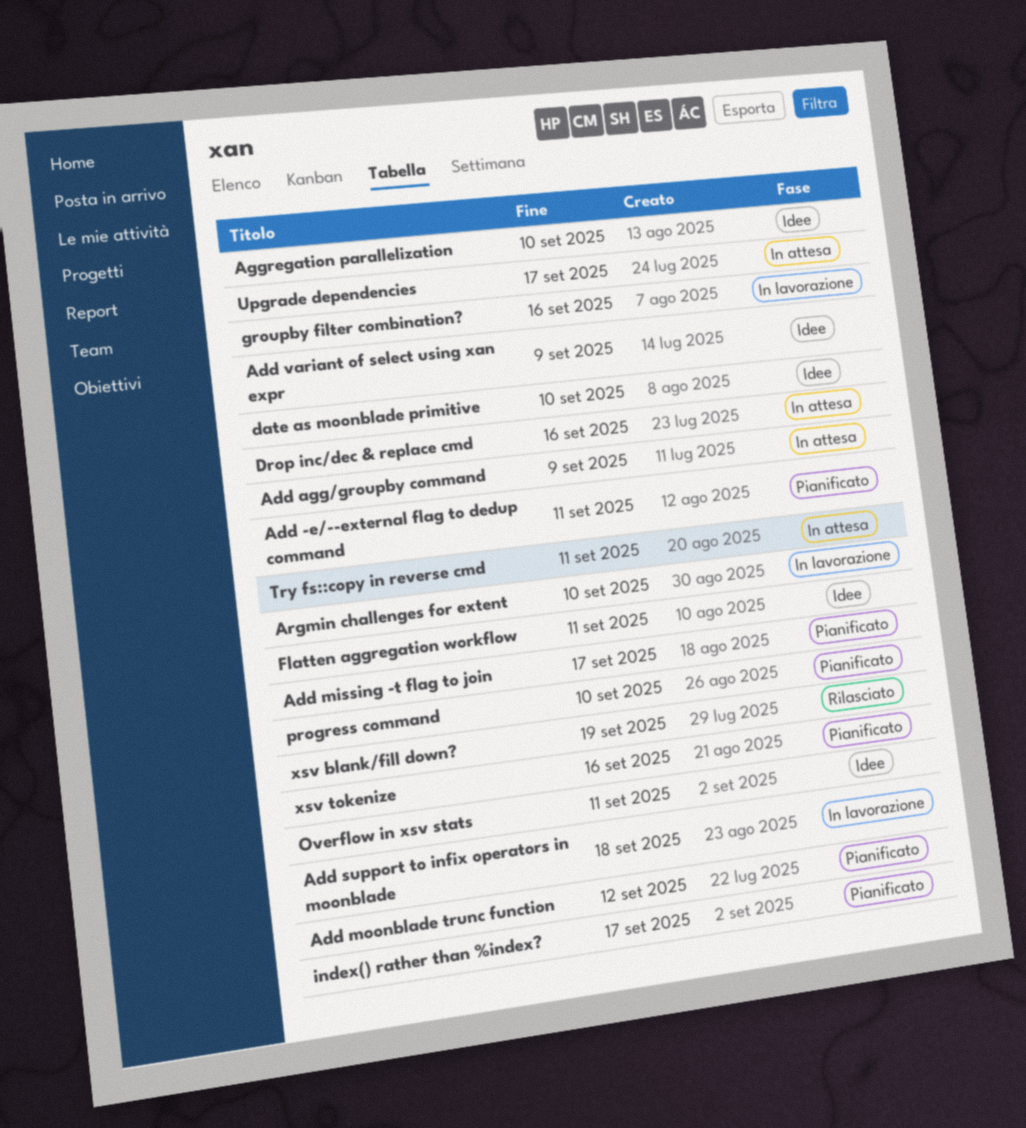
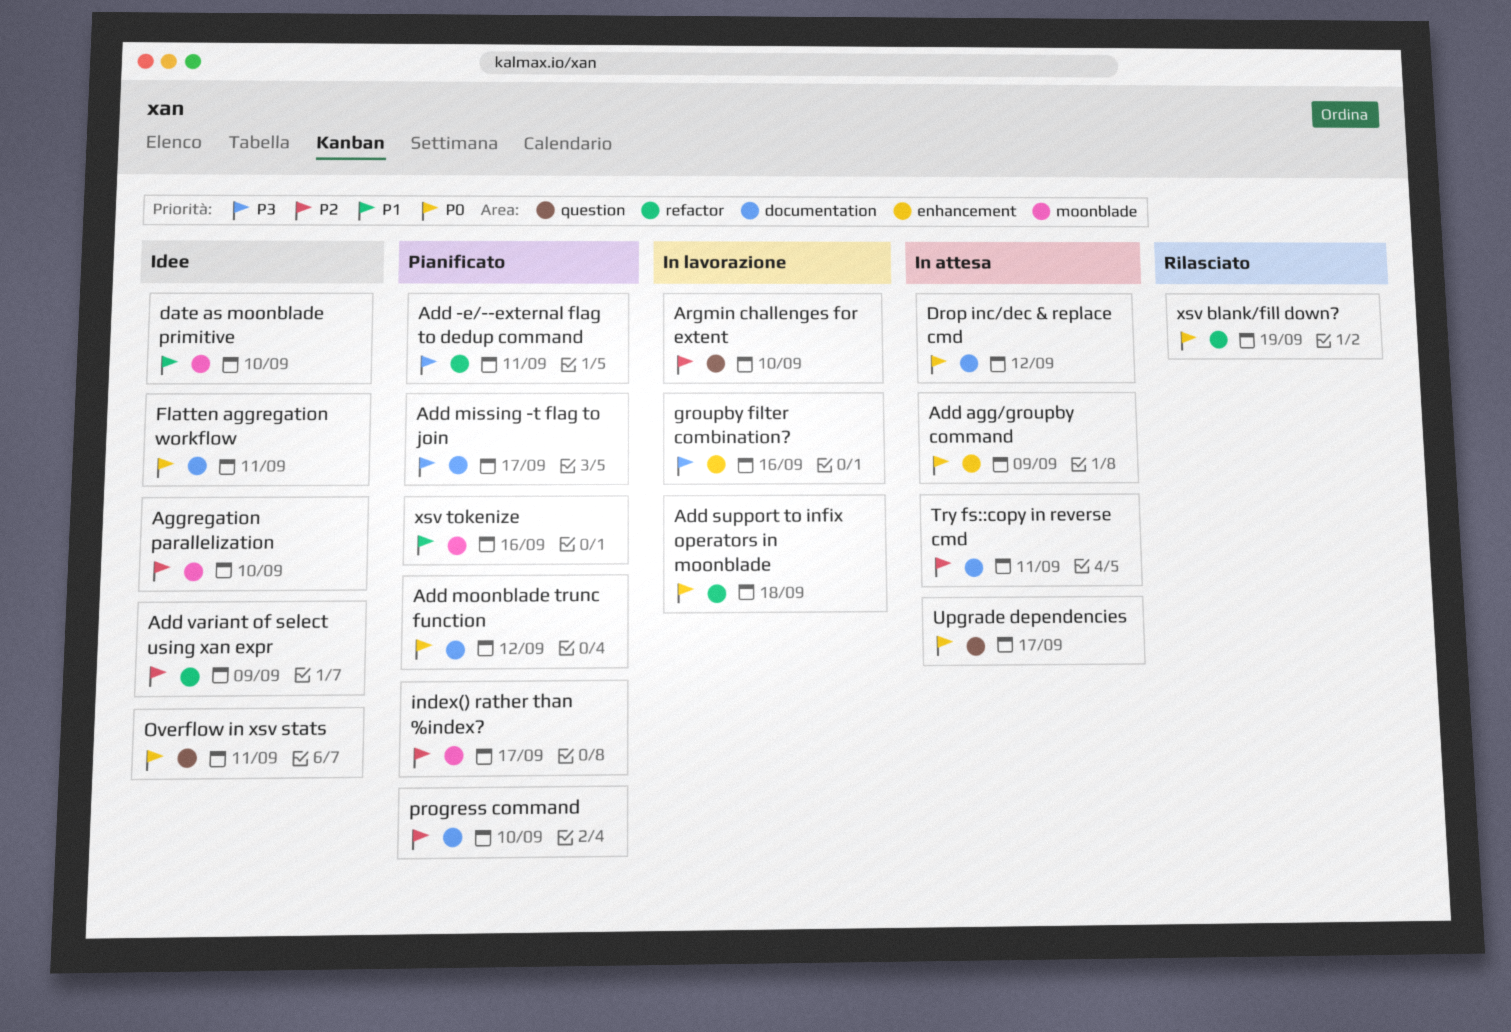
Drop inc/dec & replace cmd, due: Sep 16 -> Sep 12

